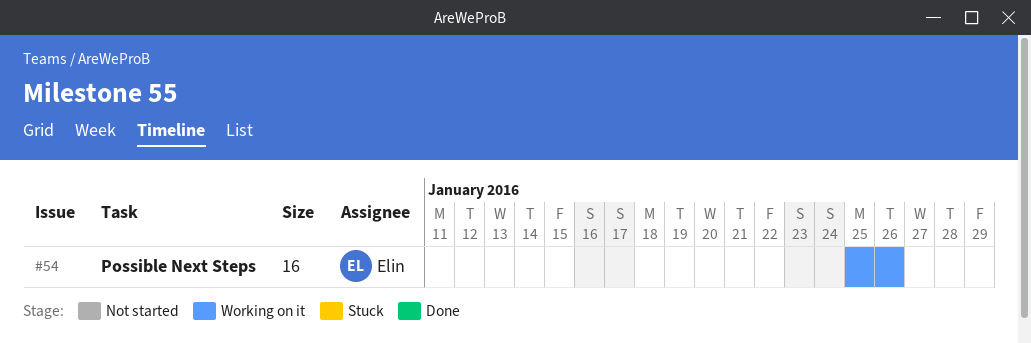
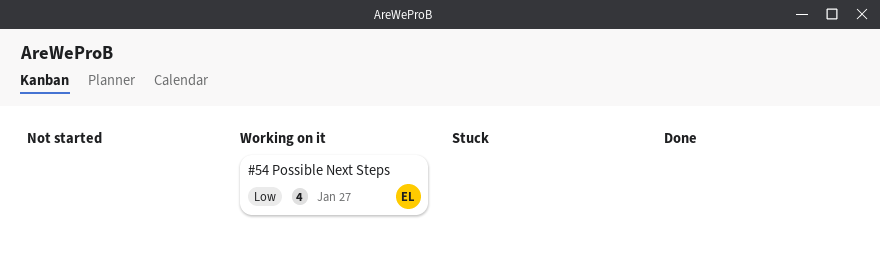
#54, estimate: 16 -> 4
#54, due: Jan 26 -> Jan 27

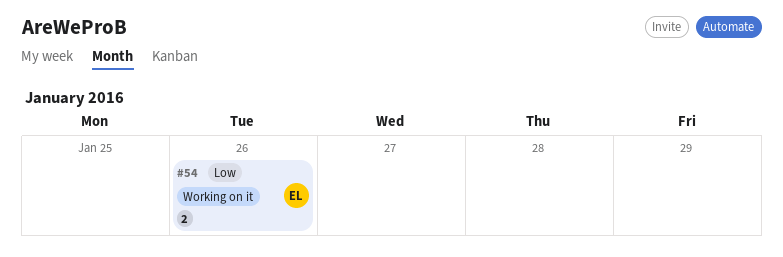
#54, estimate: 4 -> 2
#54, due: Jan 27 -> Jan 26

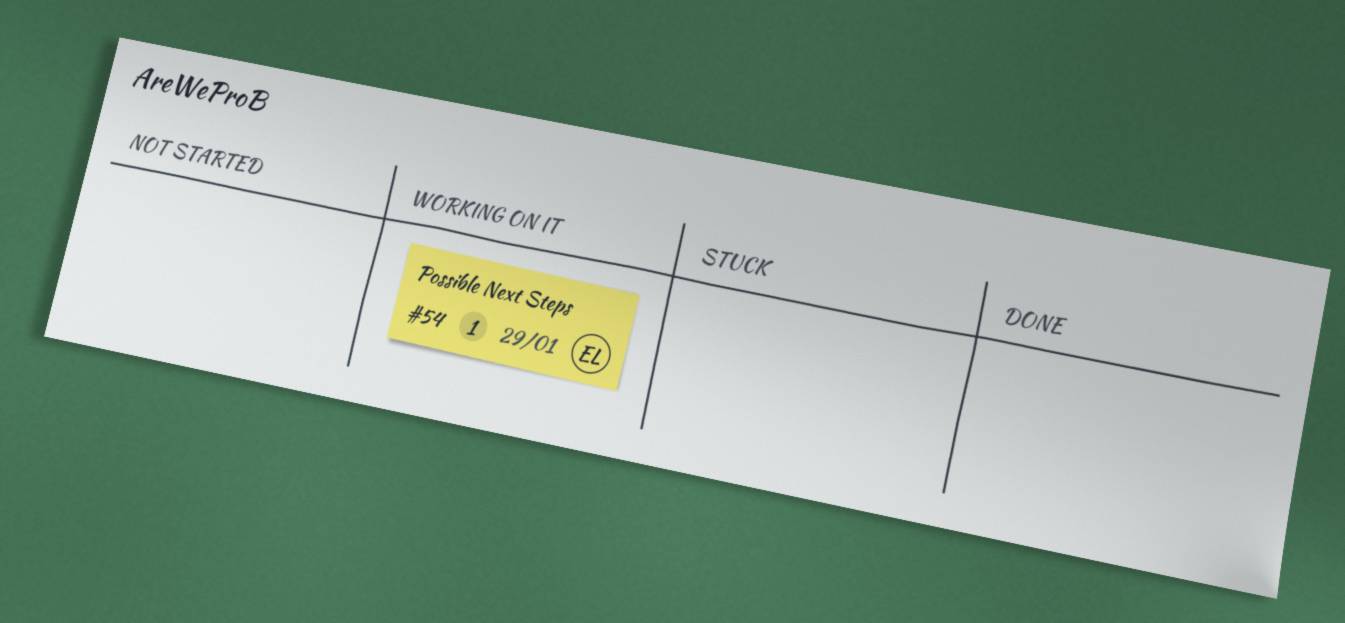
#54, estimate: 2 -> 1
#54, due: Jan 26 -> Jan 29

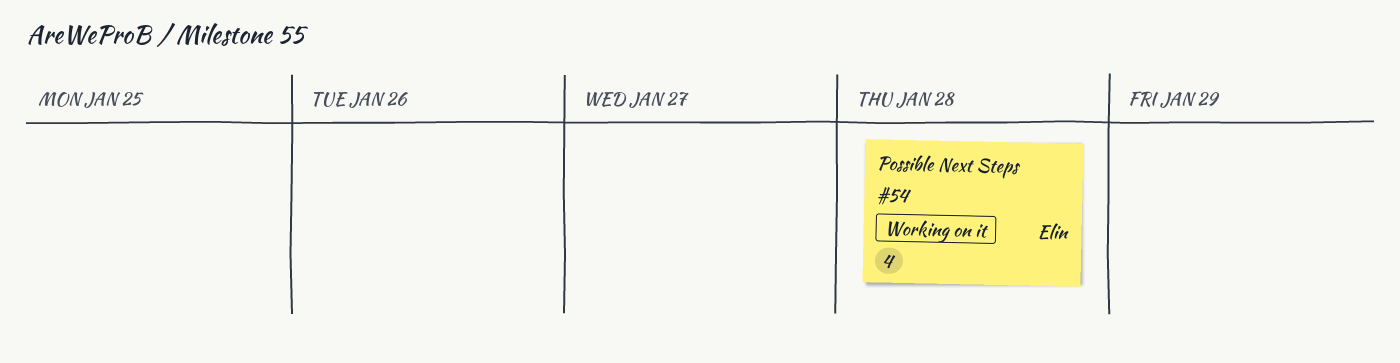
#54, estimate: 1 -> 4
#54, due: Jan 29 -> Jan 28

